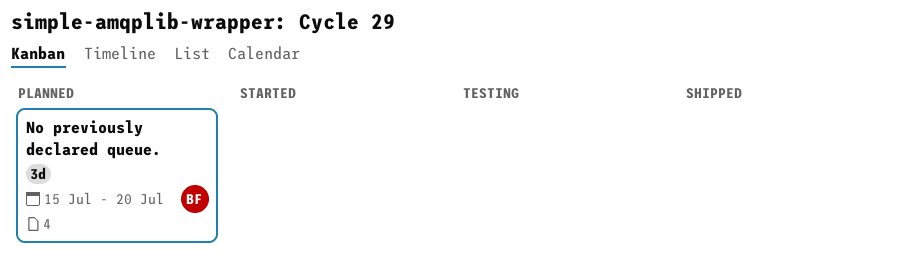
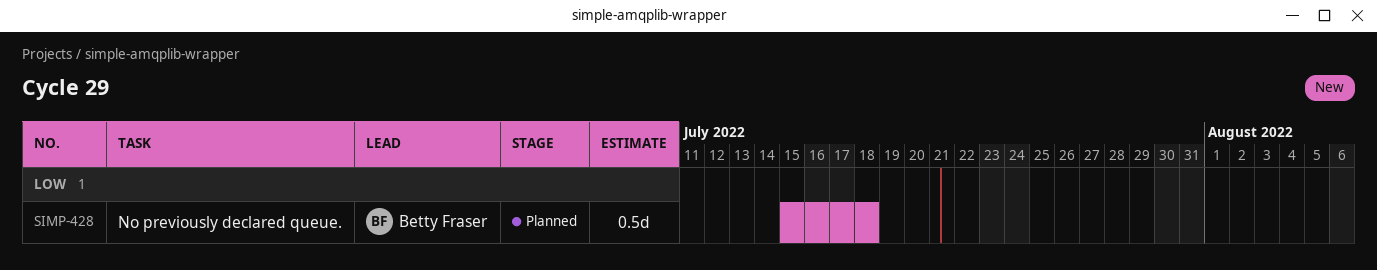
No previously declared queue., estimate: 3d -> 0.5d
No previously declared queue., due: Jul 20 -> Jul 18

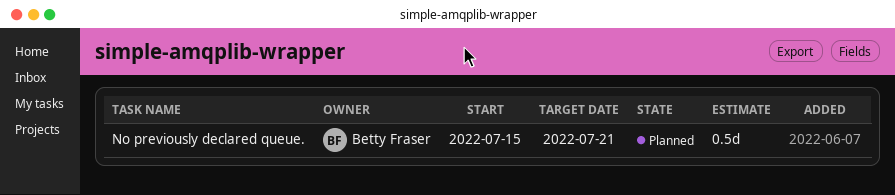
No previously declared queue., due: Jul 18 -> Jul 21

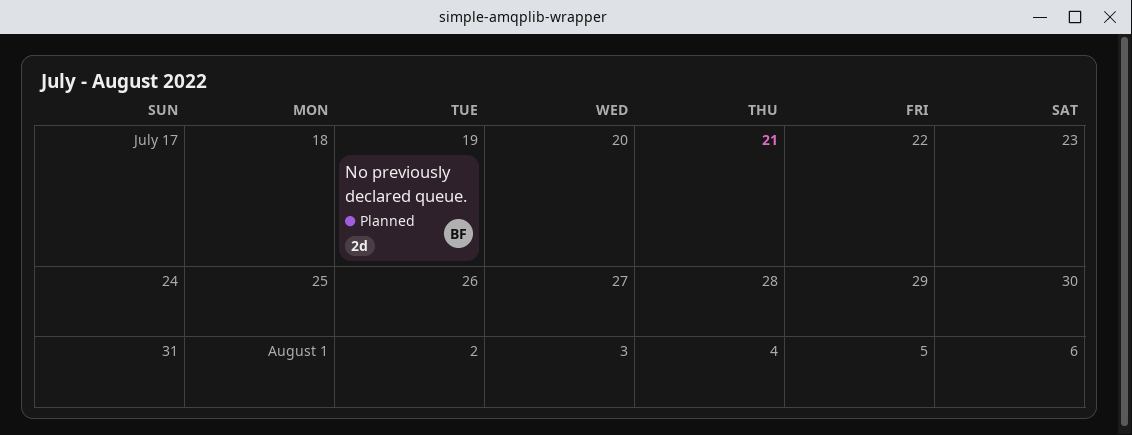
No previously declared queue., estimate: 0.5d -> 2d
No previously declared queue., due: Jul 21 -> Jul 19

